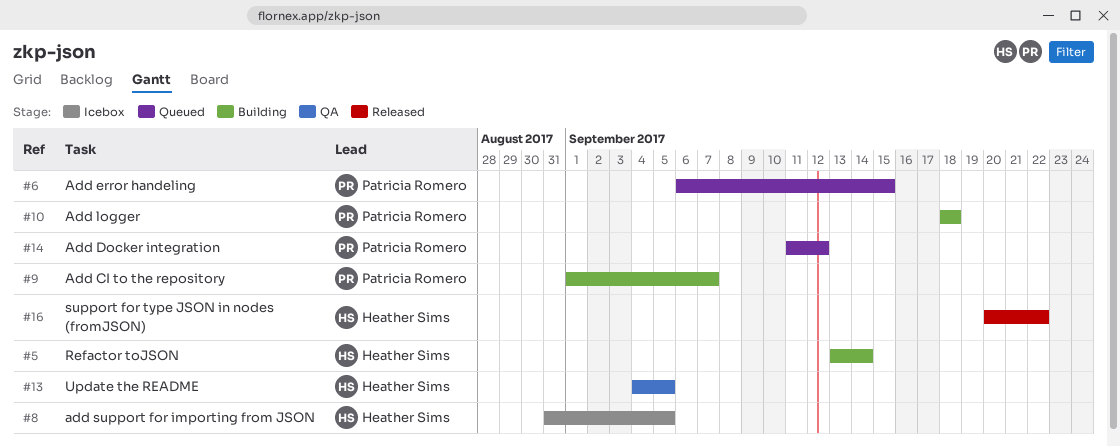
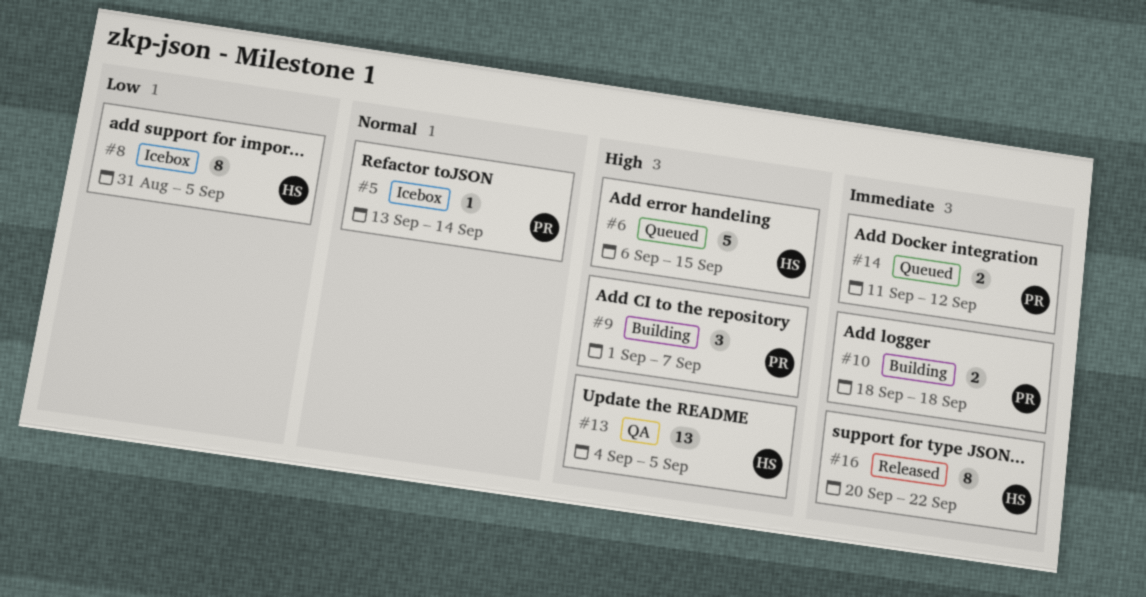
#5, status: Building -> Icebox
#5, owner: Heather Sims -> Patricia Romero
#6, owner: Patricia Romero -> Heather Sims

